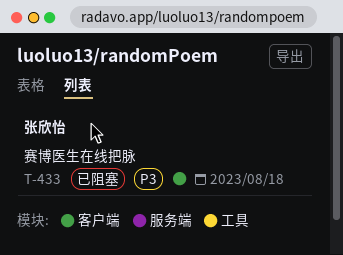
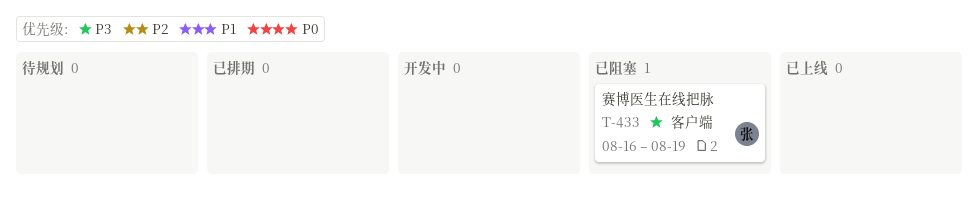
T-433, due: Aug 18 -> Aug 19

